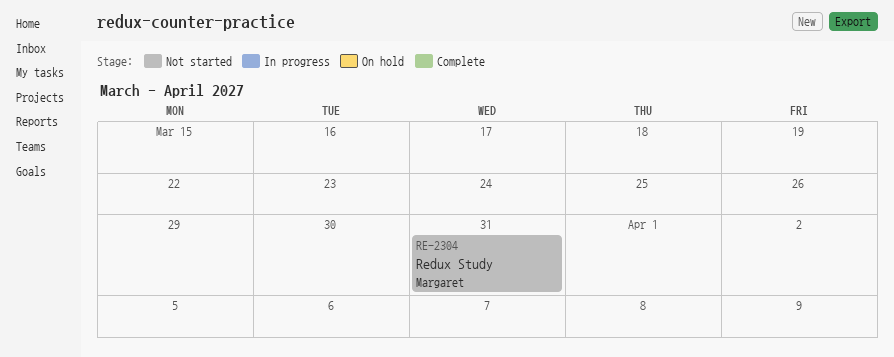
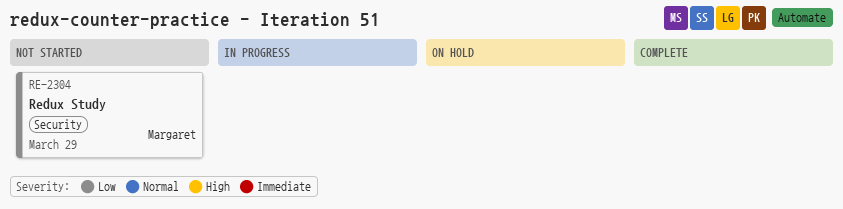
RE-2304, due: Mar 31 -> Mar 29

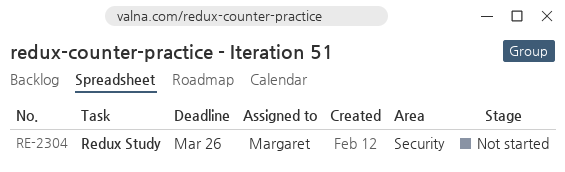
RE-2304, due: Mar 29 -> Mar 26

